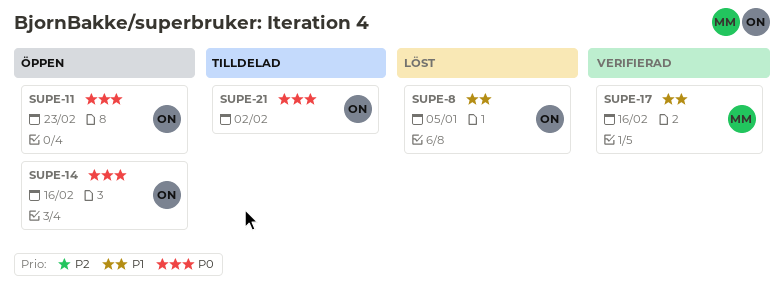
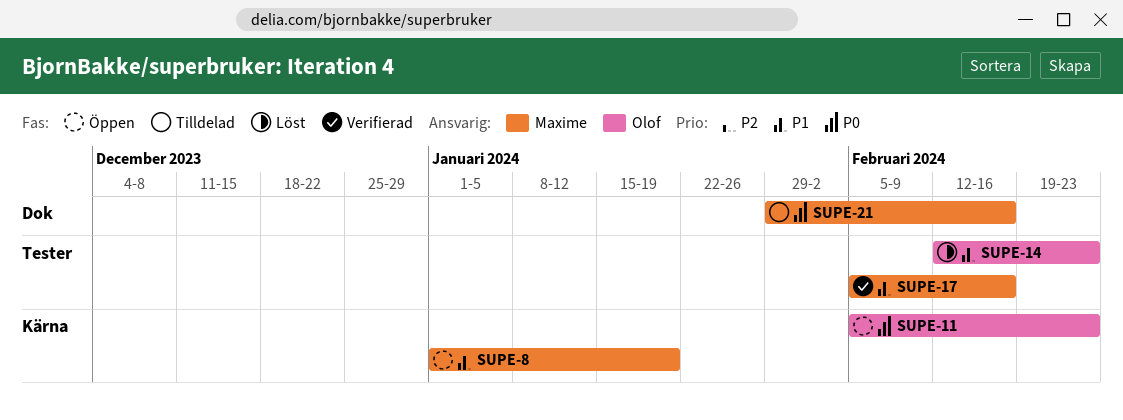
SUPE-8, status: Löst -> Öppen
SUPE-8, owner: Olof -> Maxime
SUPE-8, due: Jan 5 -> Jan 19
SUPE-14, status: Öppen -> Löst
SUPE-14, priority: P0 -> P1
SUPE-14, due: Feb 16 -> Feb 23
SUPE-21, owner: Olof -> Maxime
SUPE-21, due: Feb 2 -> Feb 16

